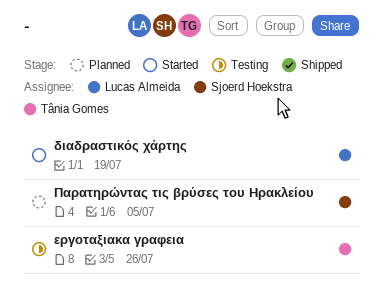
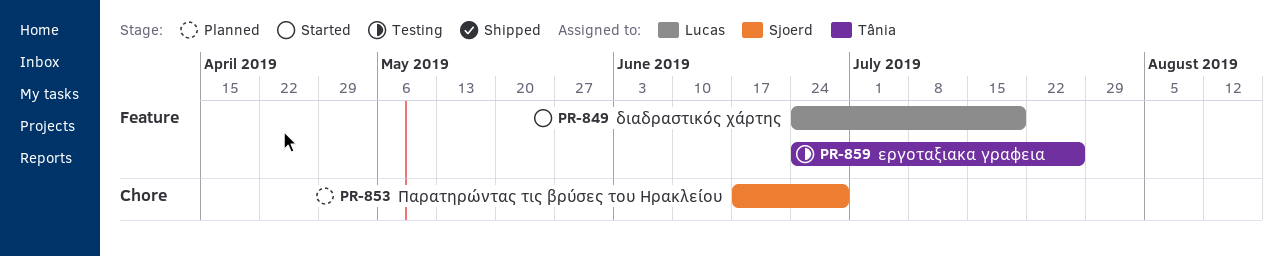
Παρατηρώντας τις βρύσες του Ηρακλείου, due: Jul 5 -> Jun 28

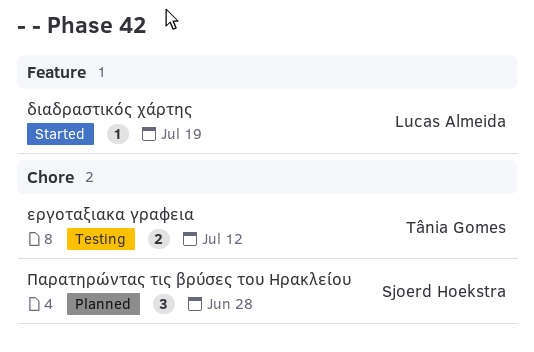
εργοταξιακα γραφεια, label: Feature -> Chore
εργοταξιακα γραφεια, due: Jul 26 -> Jul 12

